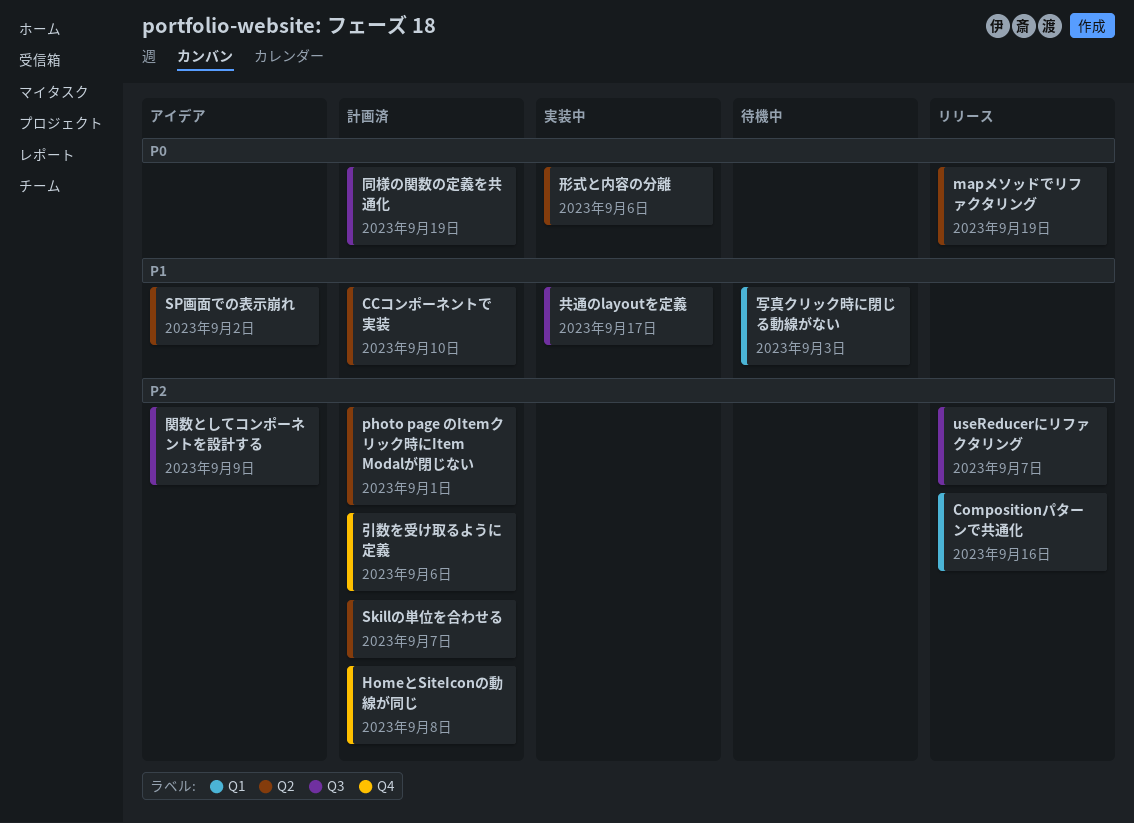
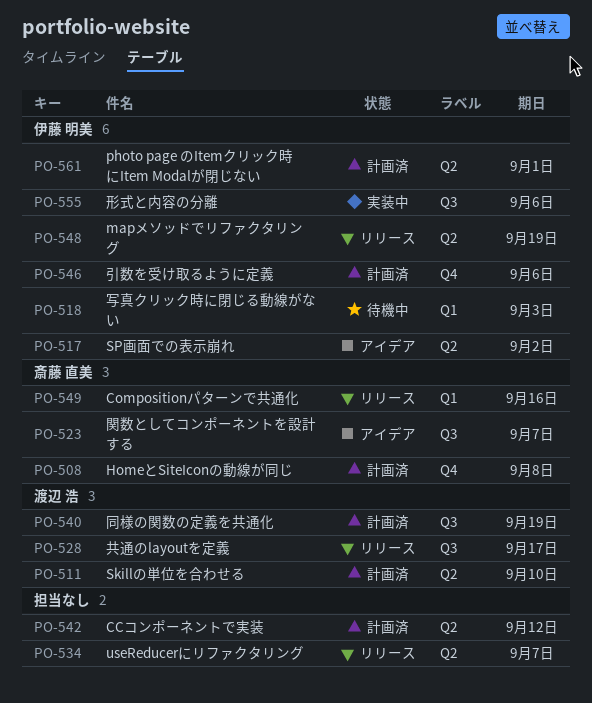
CCコンポーネントで実装, due: Sep 10 -> Sep 12
Skillの単位を合わせる, due: Sep 7 -> Sep 10
useReducerにリファクタリング, label: Q3 -> Q2
共通のlayoutを定義, status: 実装中 -> リリース
形式と内容の分離, label: Q2 -> Q3
関数としてコンポーネントを設計する, due: Sep 9 -> Sep 7

